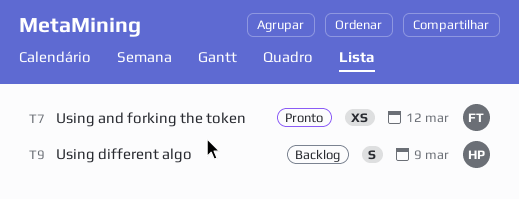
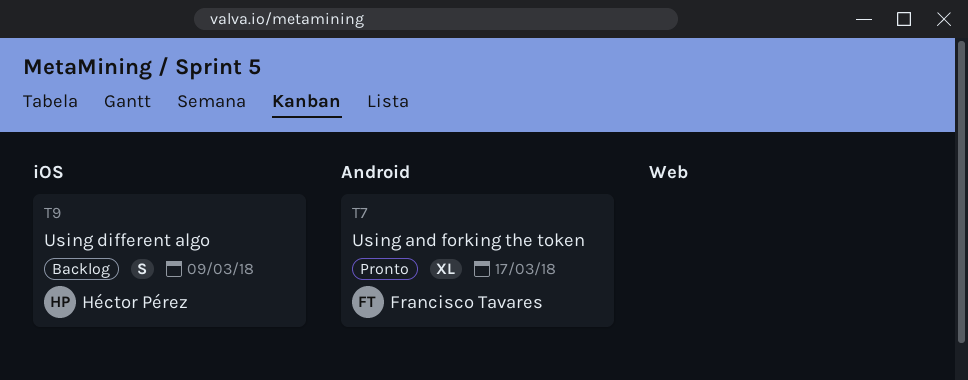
T7, estimate: XS -> XL
T7, due: Mar 12 -> Mar 17

